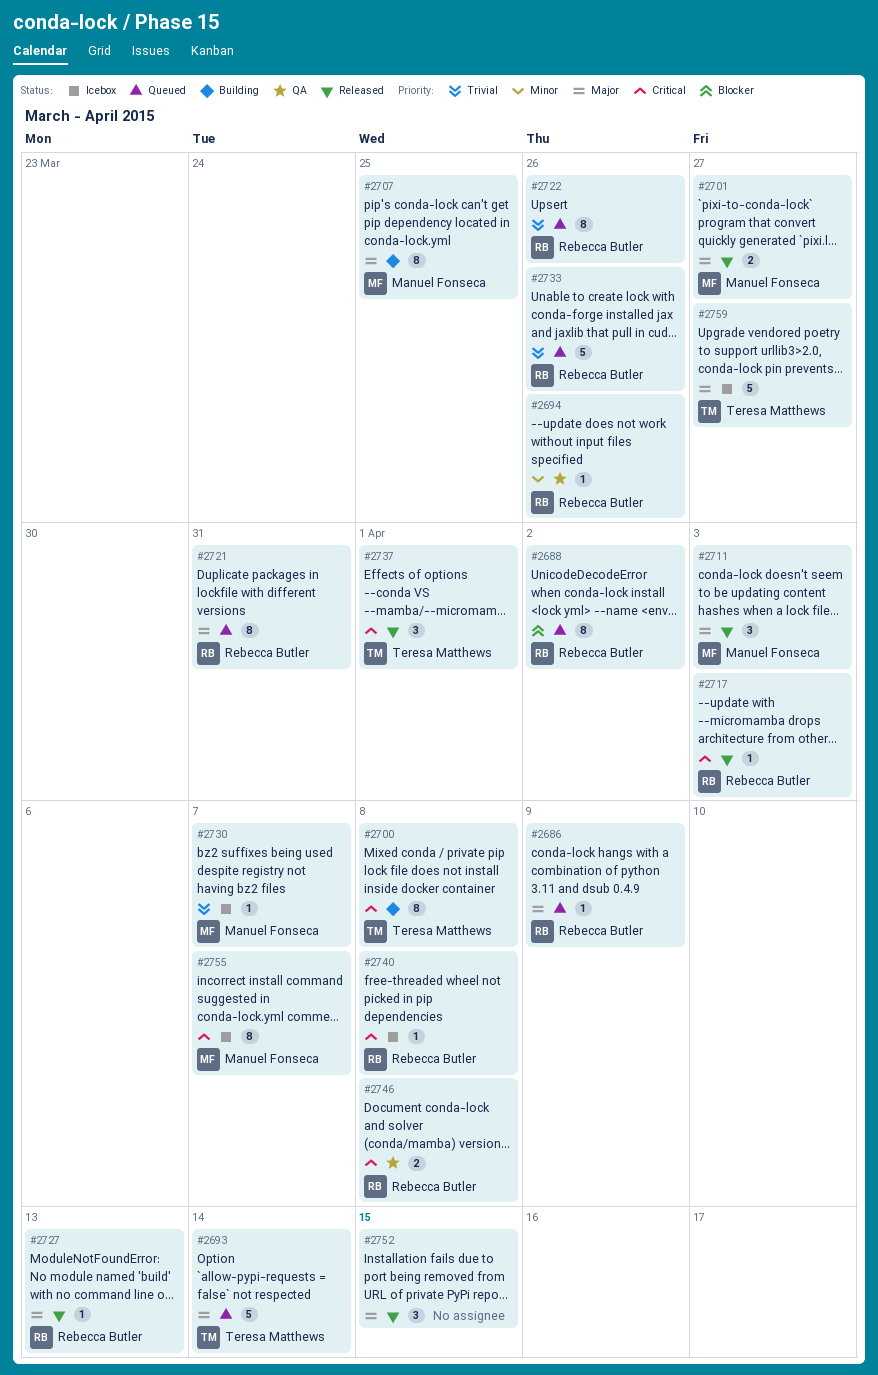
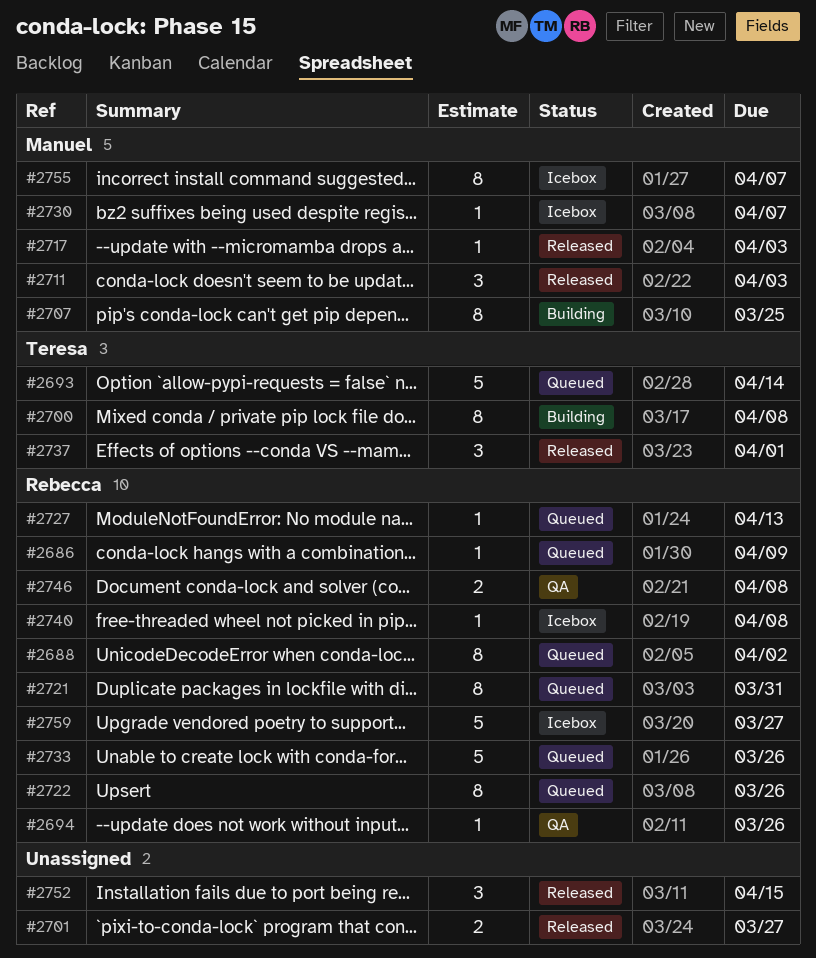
#2701, owner: Manuel Fonseca -> none
#2717, owner: Rebecca Butler -> Manuel Fonseca
#2727, status: Released -> Queued
#2759, owner: Teresa Matthews -> Rebecca Butler

